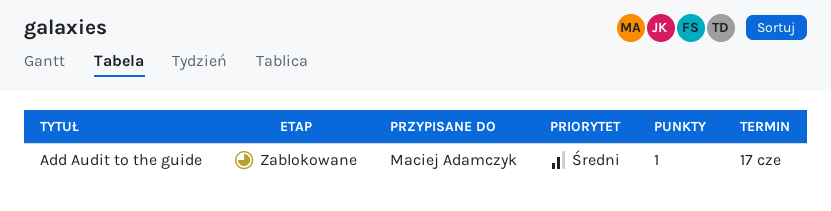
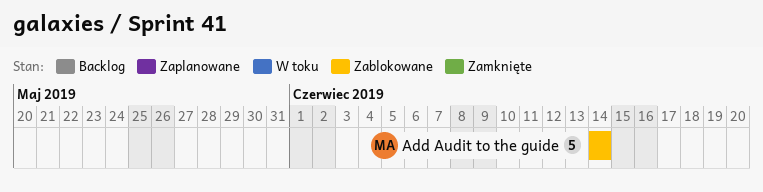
Add Audit to the guide, estimate: 1 -> 5
Add Audit to the guide, due: Jun 17 -> Jun 14

